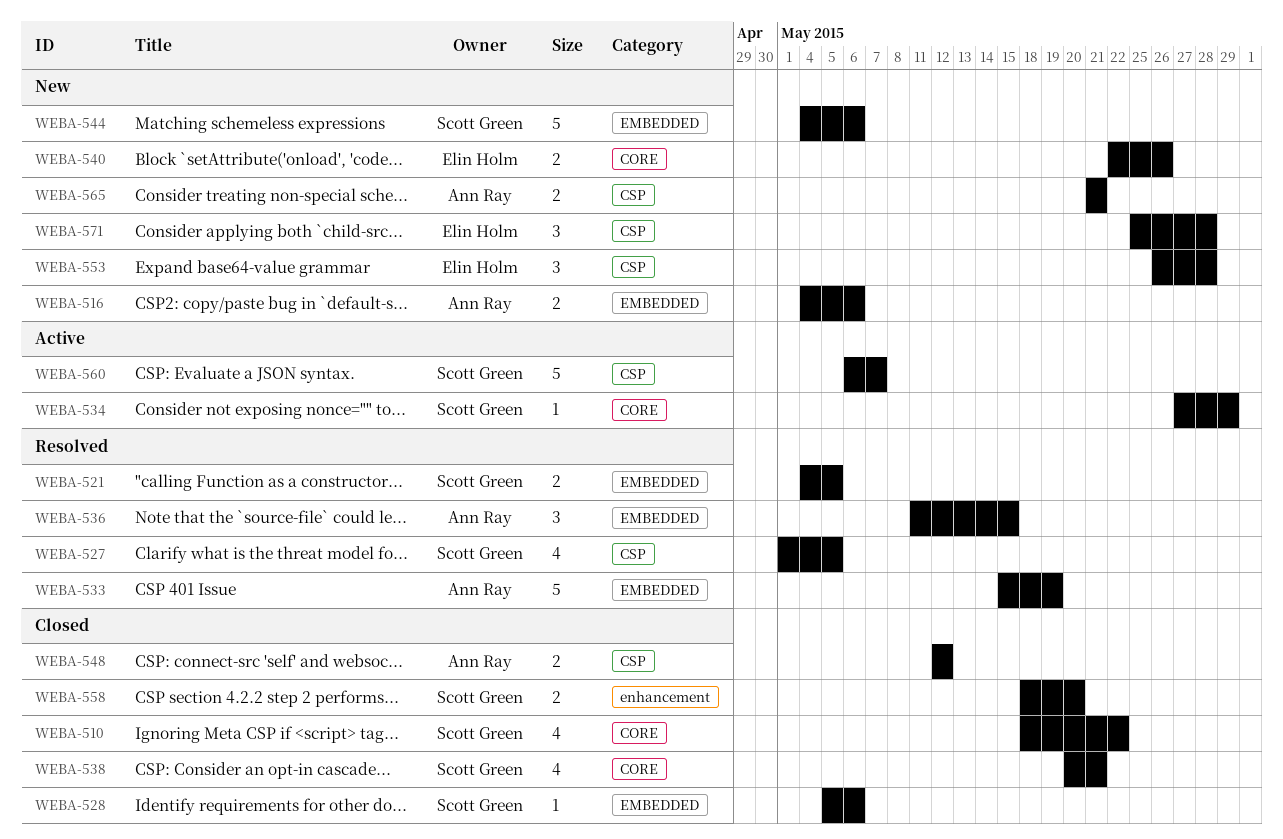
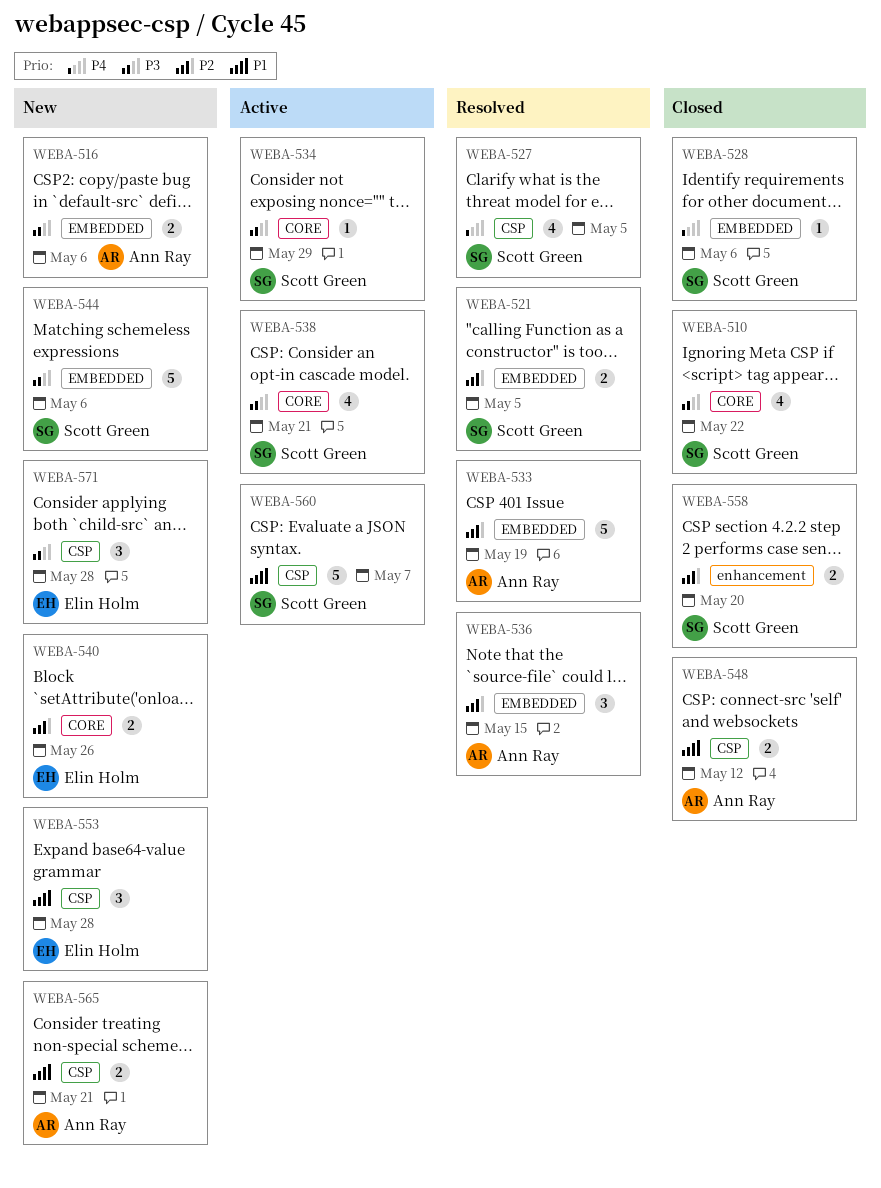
WEBA-538, status: Closed -> Active

